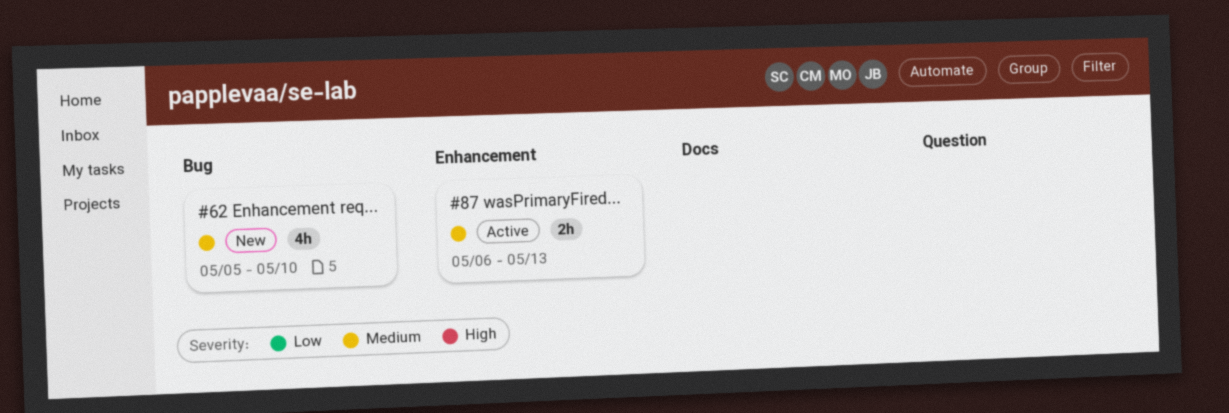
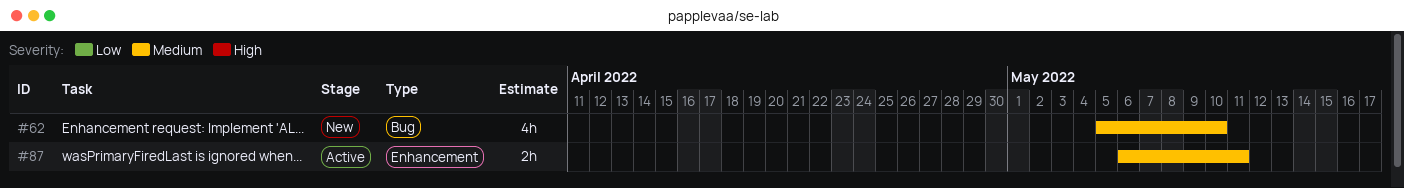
#87, due: May 13 -> May 11

